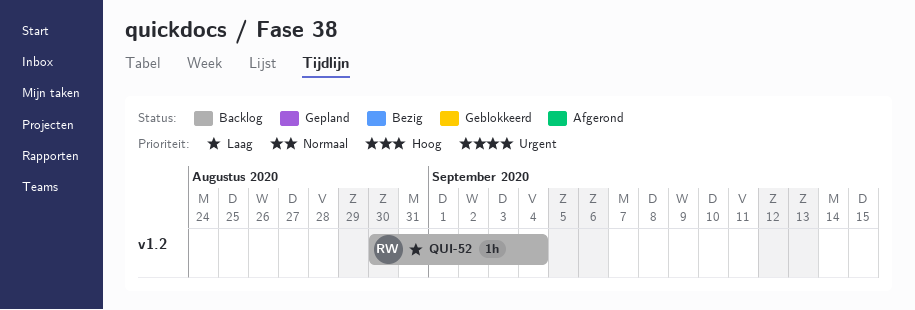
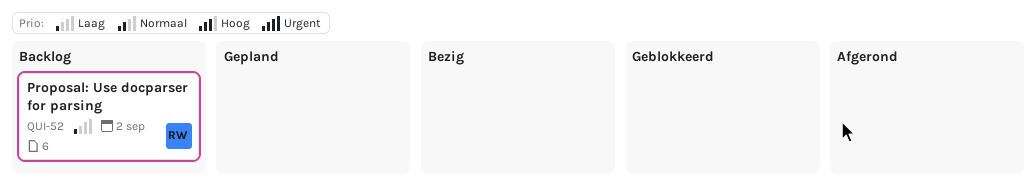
QUI-52, due: Sep 4 -> Sep 2

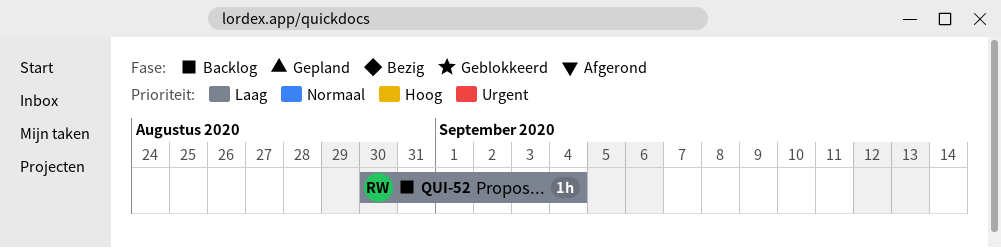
QUI-52, due: Sep 2 -> Sep 4

